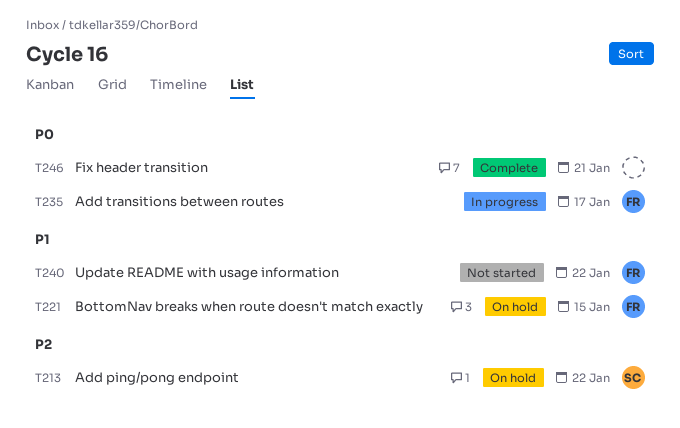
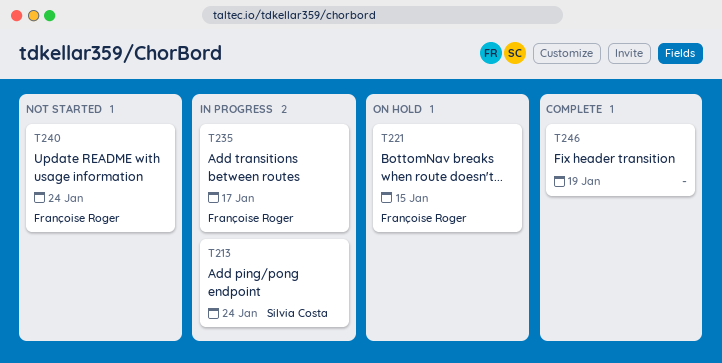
T213, status: On hold -> In progress
T213, due: Jan 22 -> Jan 24
T240, due: Jan 22 -> Jan 24
T246, due: Jan 21 -> Jan 19

